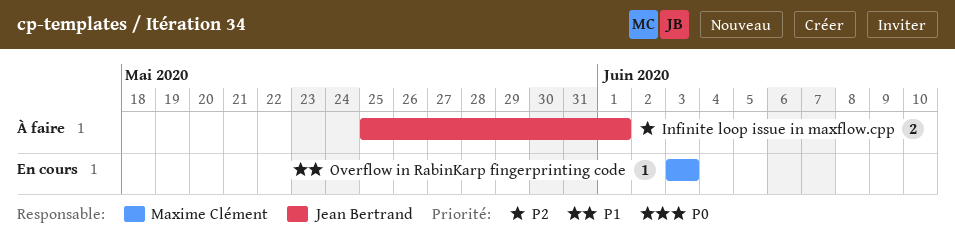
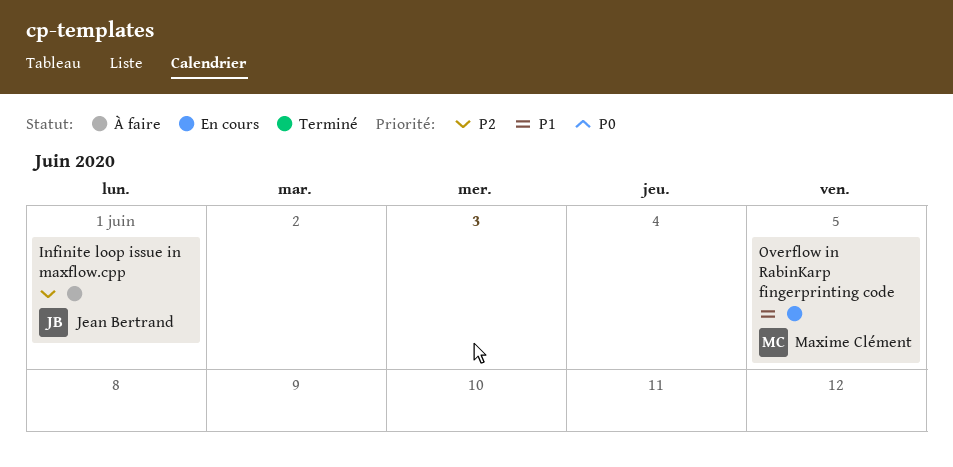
Overflow in RabinKarp fingerprinting code, due: Jun 3 -> Jun 5

